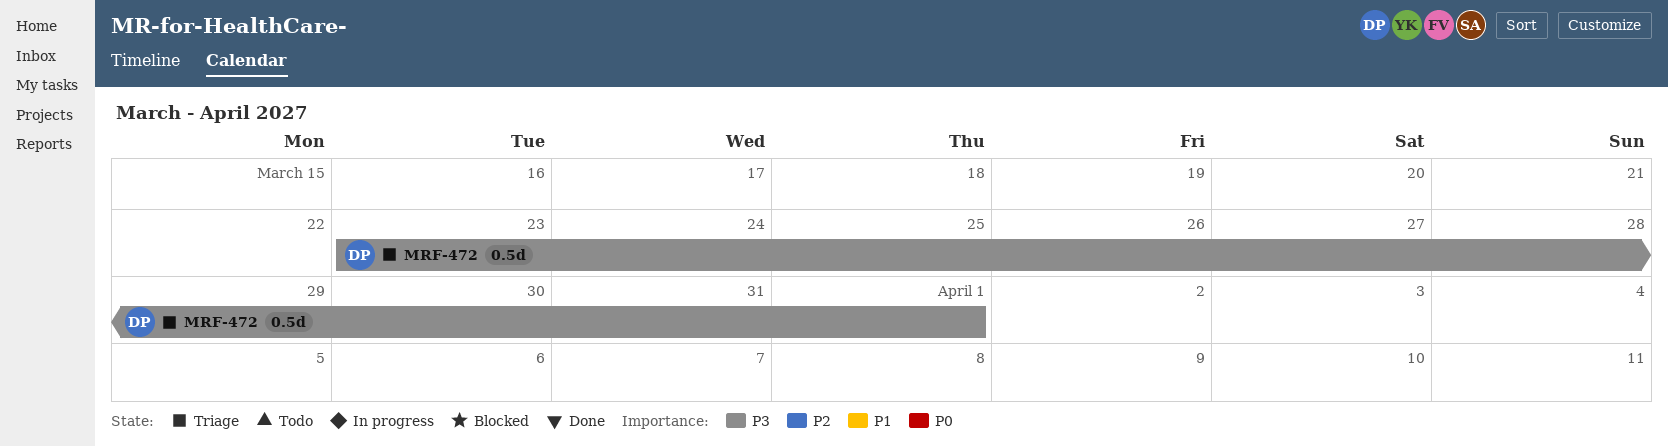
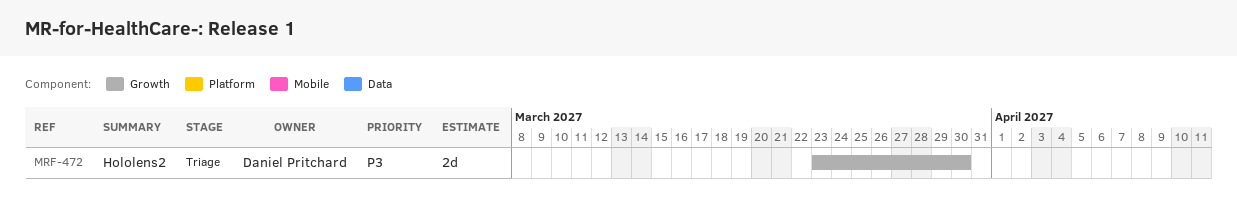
MRF-472, estimate: 0.5d -> 2d
MRF-472, due: Apr 1 -> Mar 30

